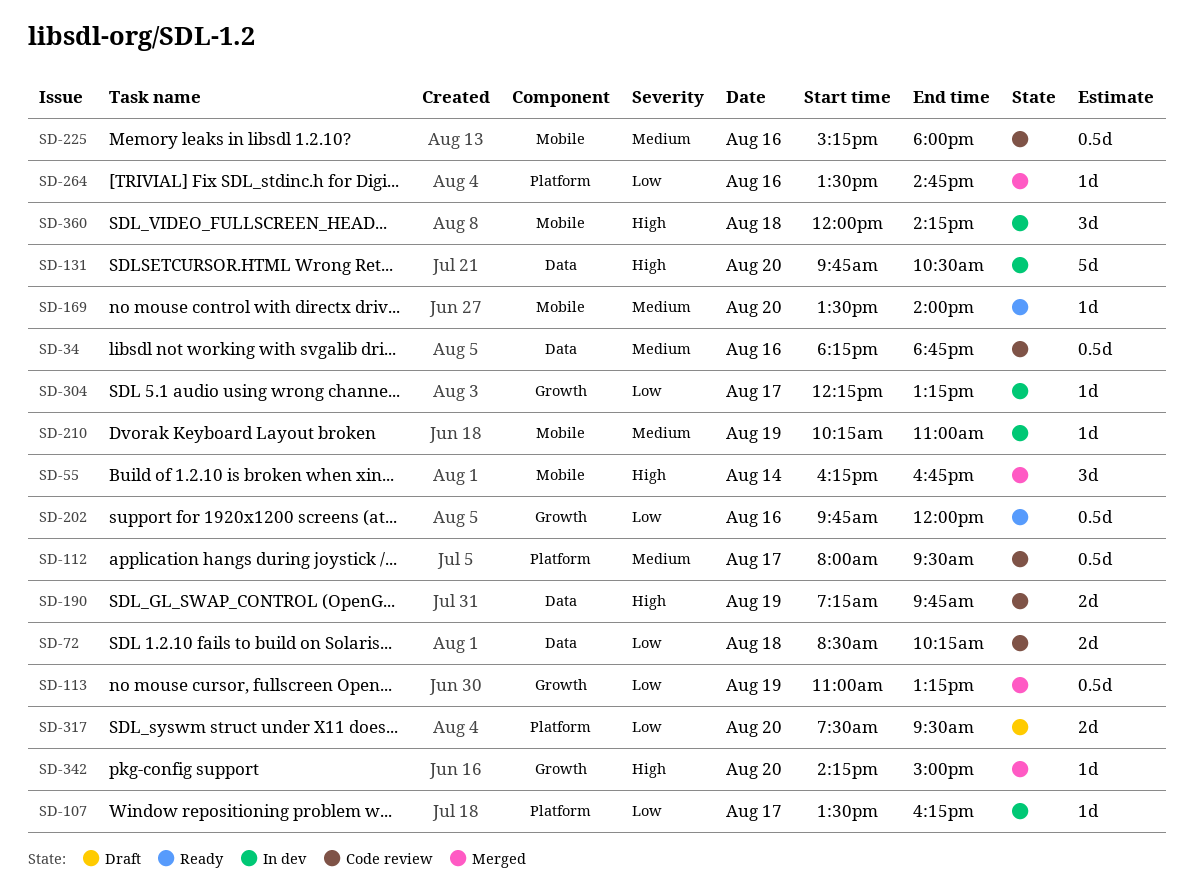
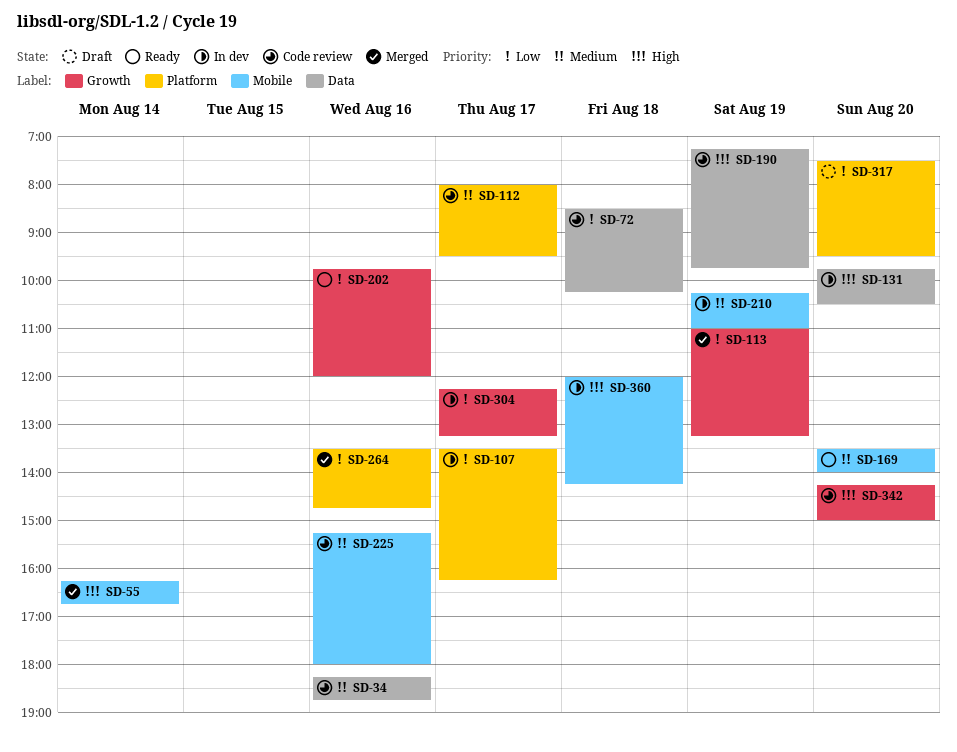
SD-342, status: Merged -> Code review

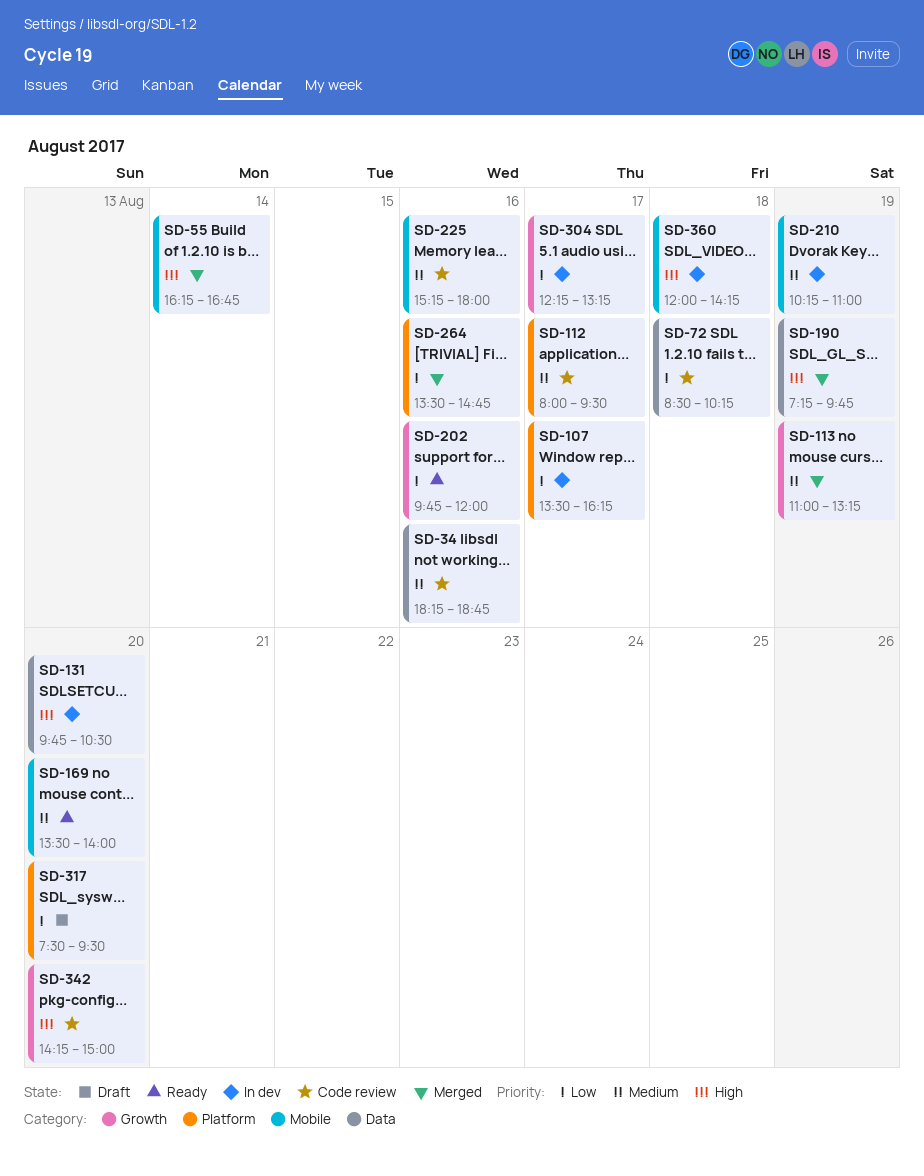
SD-113, priority: Low -> Medium
SD-190, status: Code review -> Merged

